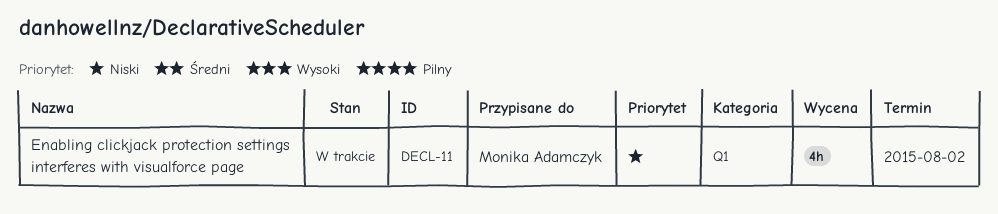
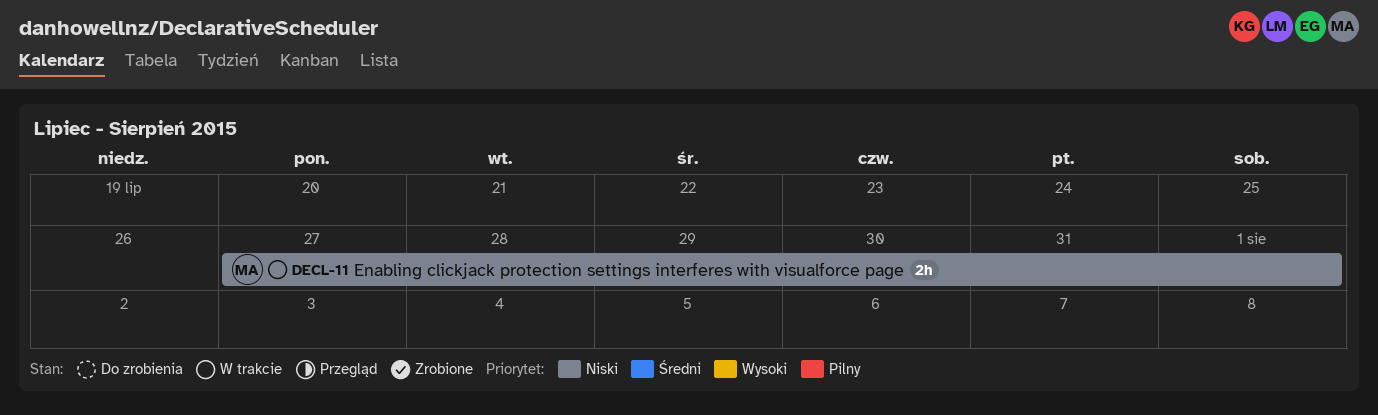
DECL-11, estimate: 4h -> 2h
DECL-11, due: Aug 2 -> Aug 1

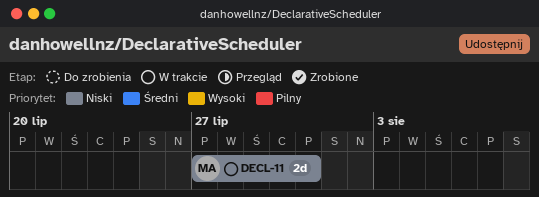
DECL-11, estimate: 2h -> 2d
DECL-11, due: Aug 1 -> Jul 31

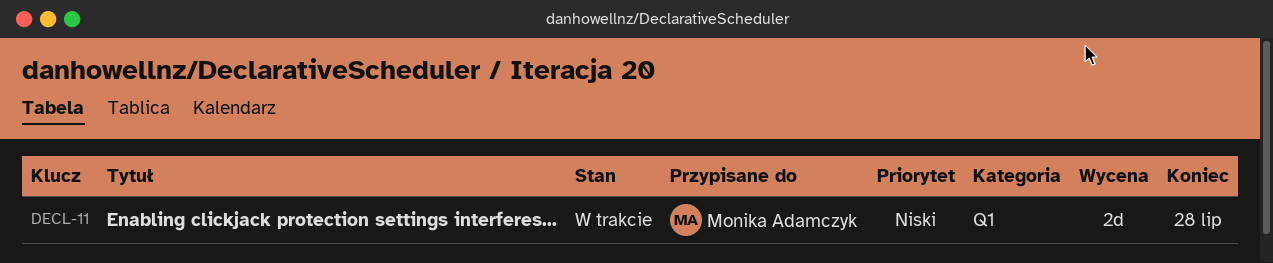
DECL-11, due: Jul 31 -> Jul 28

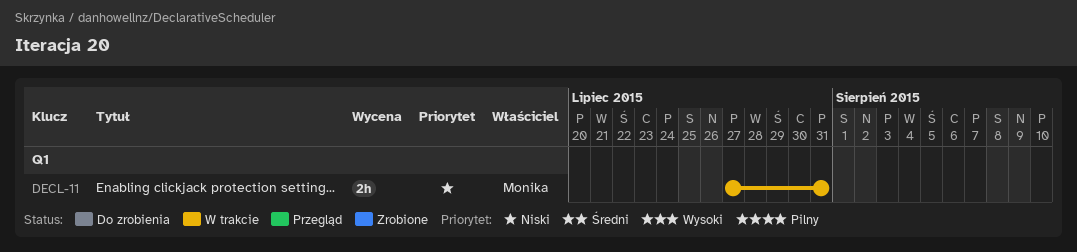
DECL-11, estimate: 2d -> 2h
DECL-11, due: Jul 28 -> Jul 31

